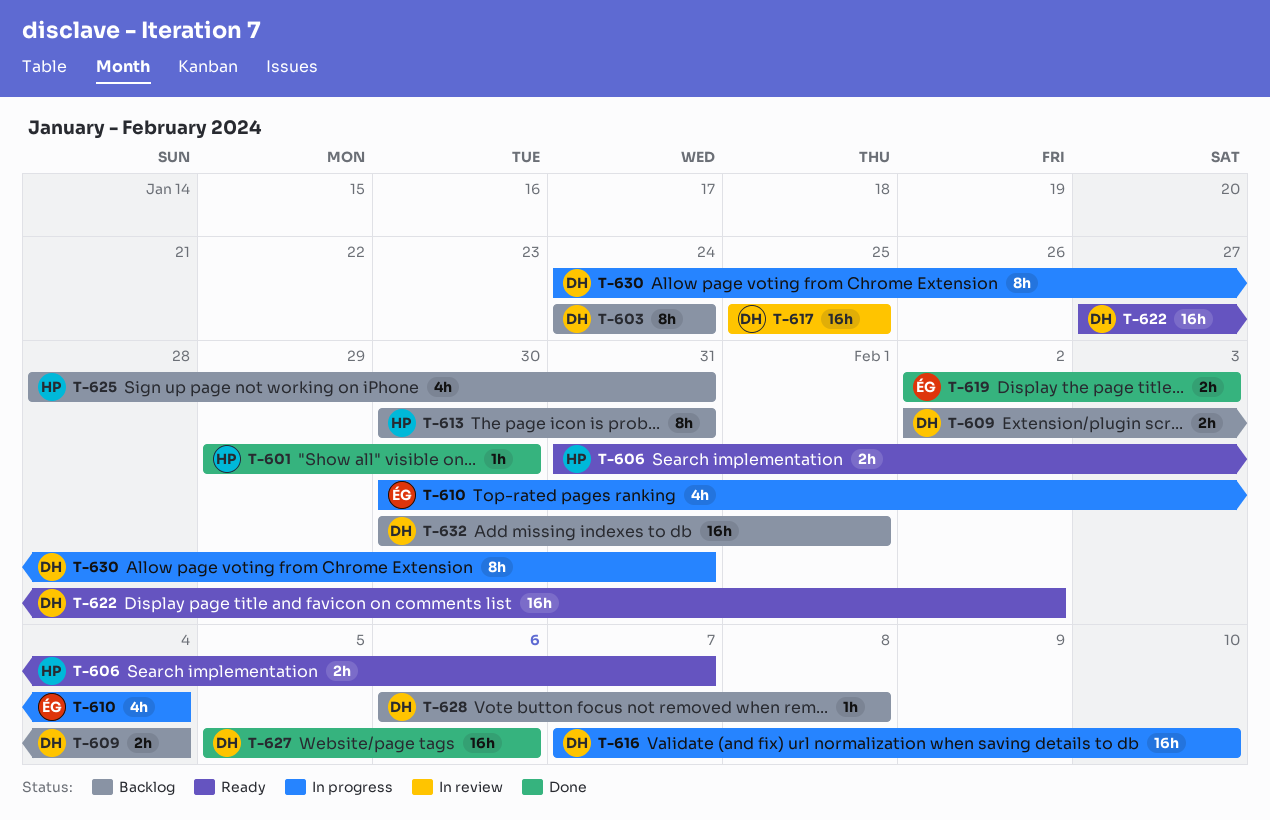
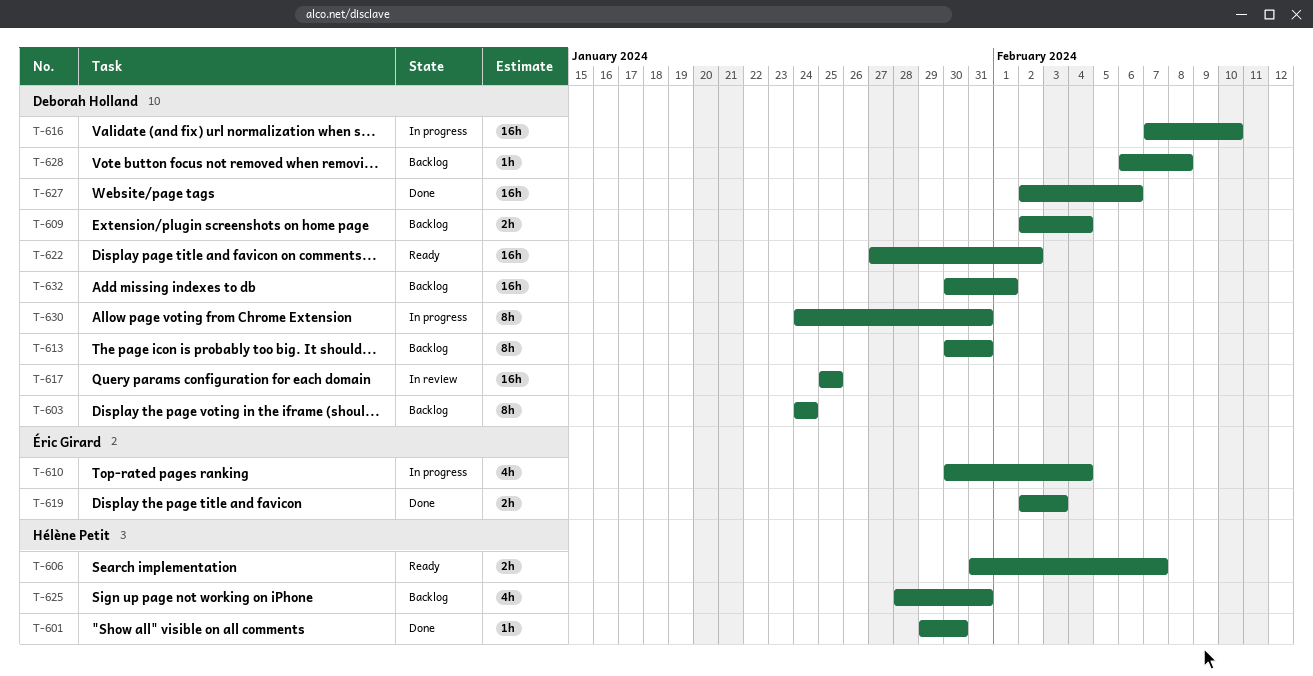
T-613, owner: Hélène Petit -> Deborah Holland
T-627, start: Feb 5 -> Feb 2

